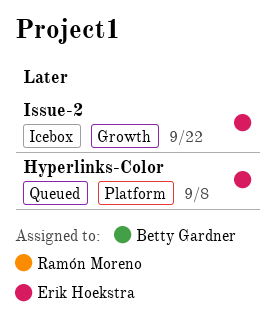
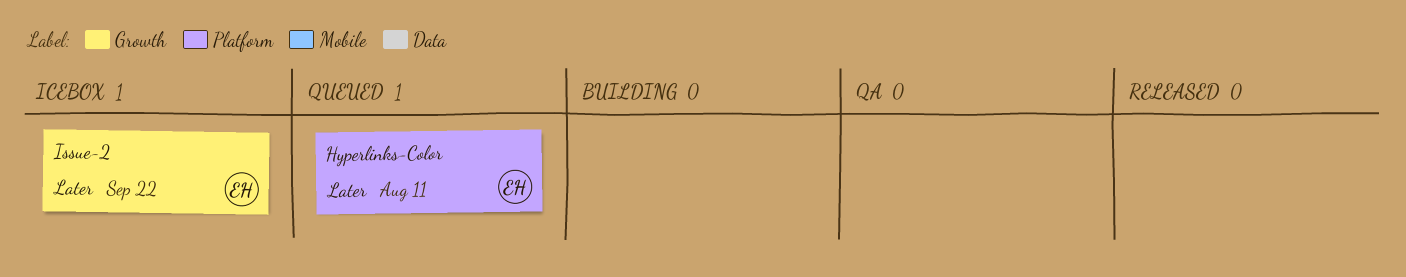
Hyperlinks-Color, due: Sep 8 -> Aug 11

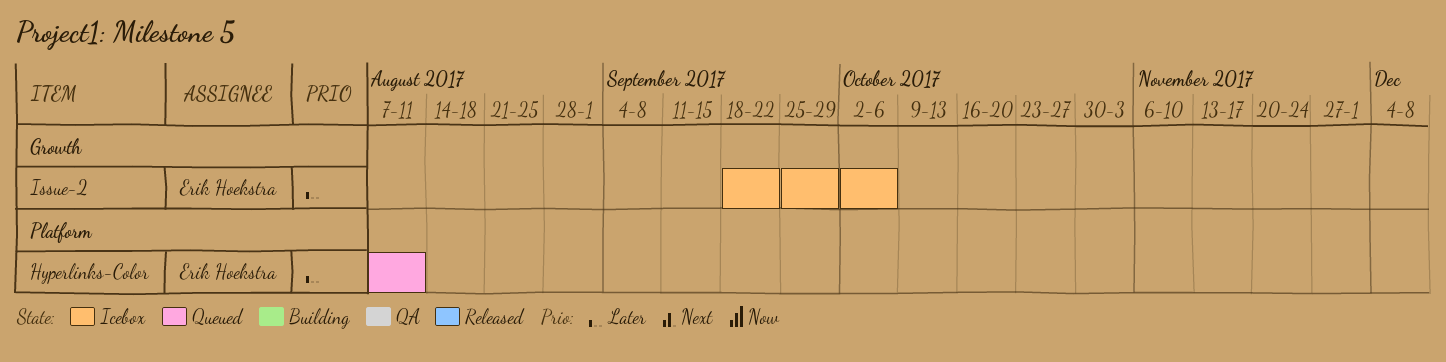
Issue-2, due: Sep 22 -> Oct 6

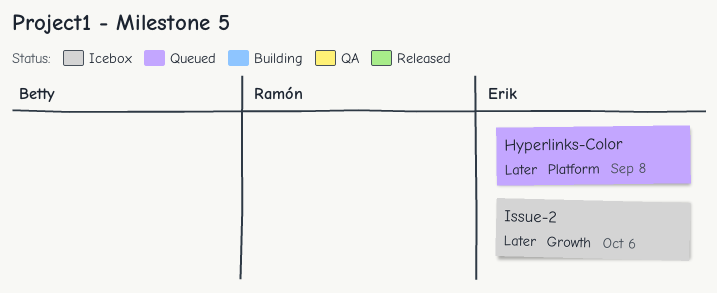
Hyperlinks-Color, due: Aug 11 -> Sep 8

